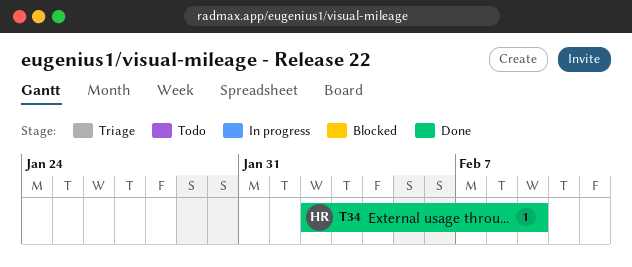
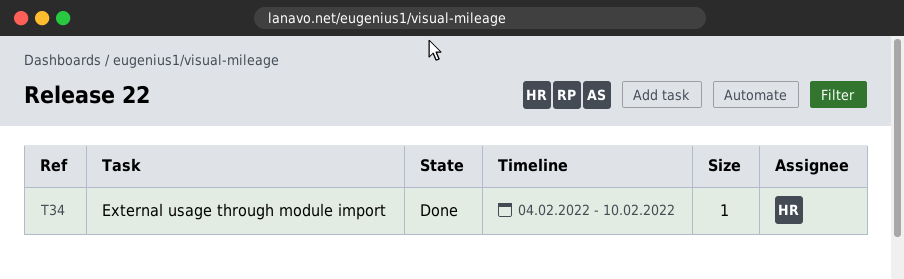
T34, start: Feb 2 -> Feb 4
T34, due: Feb 9 -> Feb 10

